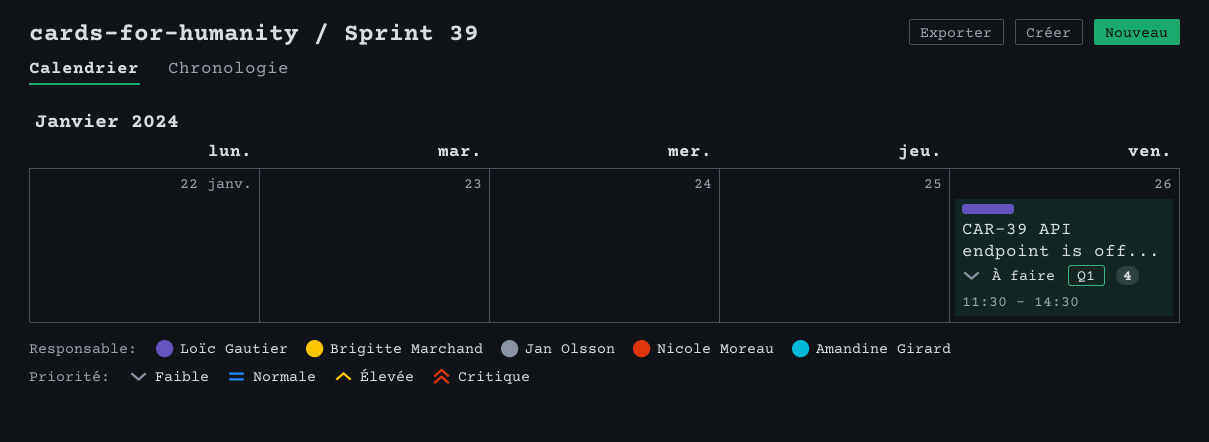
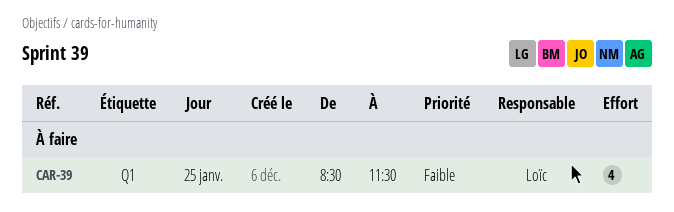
CAR-39, day: Jan 26 -> Jan 25
CAR-39, begins: 11:30 -> 08:30
CAR-39, ends: 14:30 -> 11:30

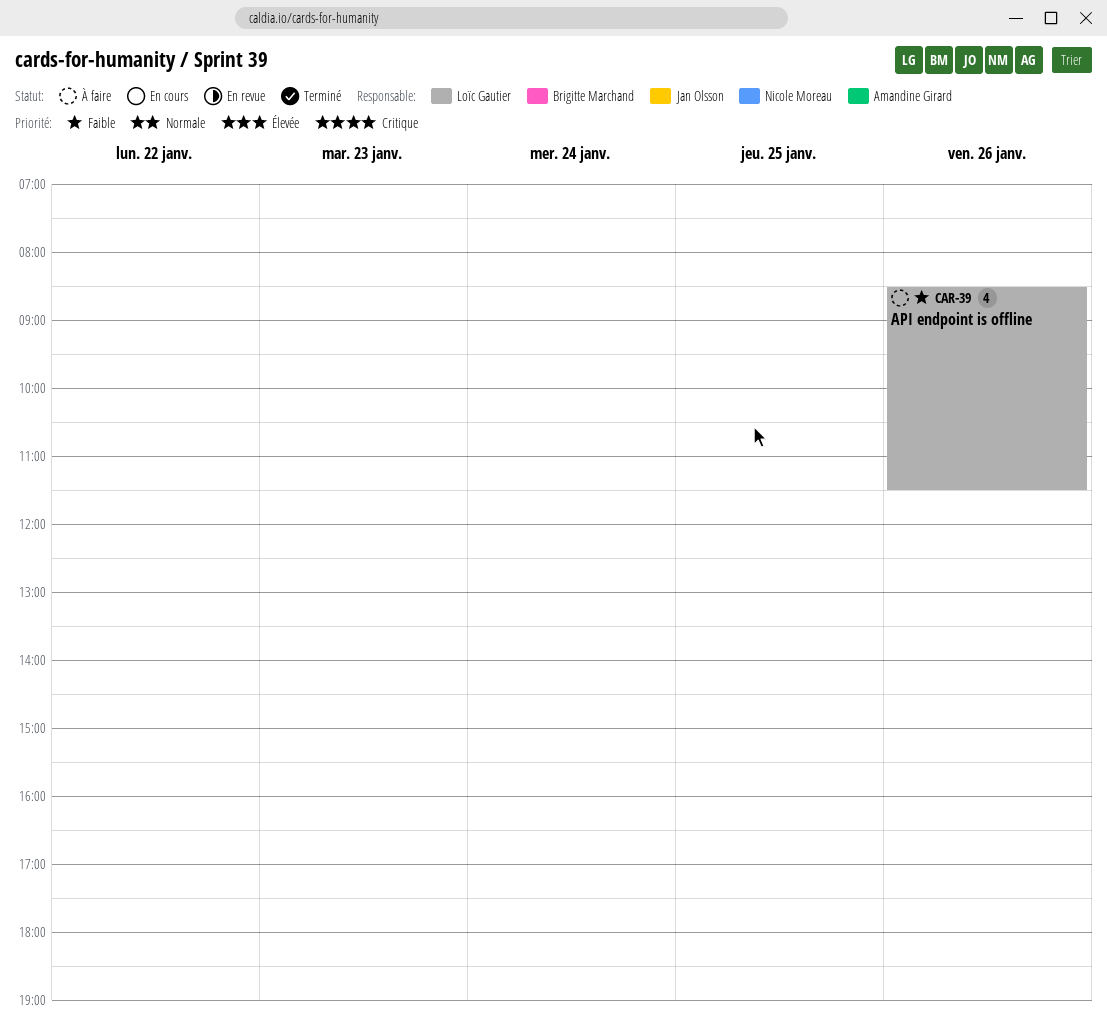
CAR-39, day: Jan 25 -> Jan 26

